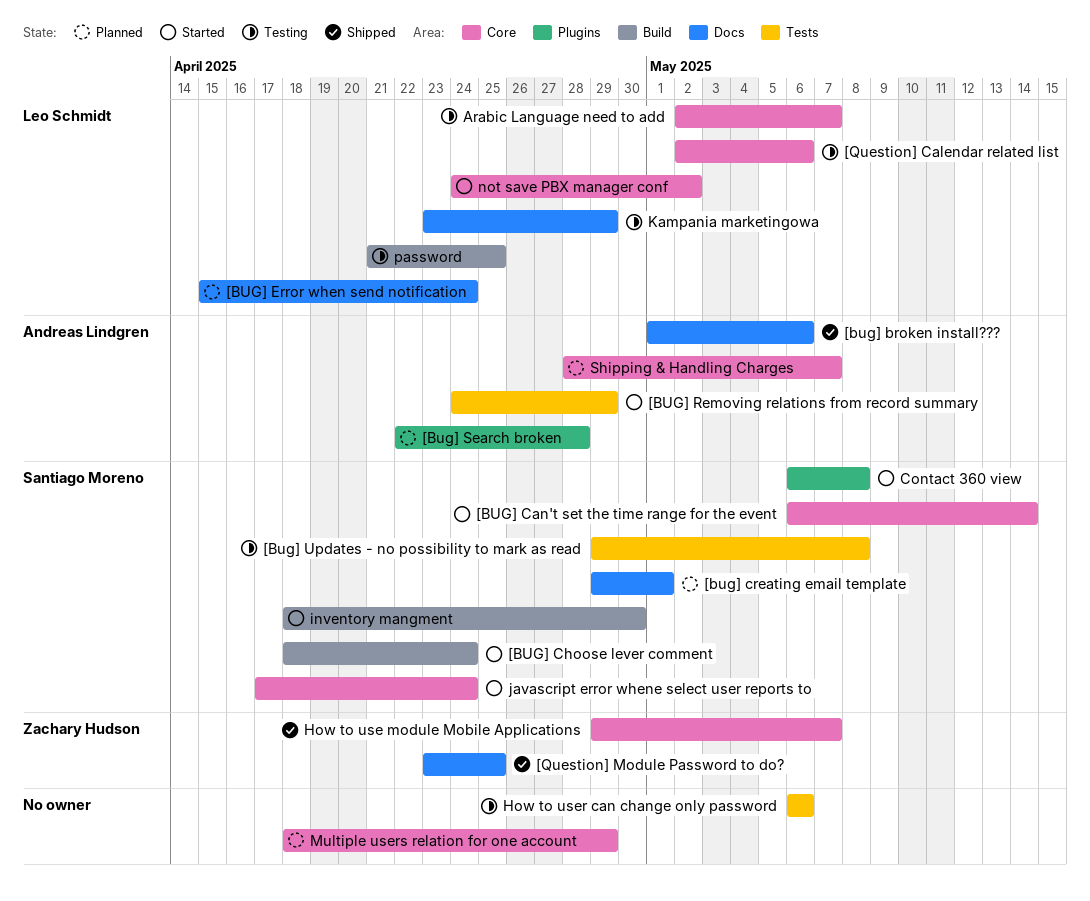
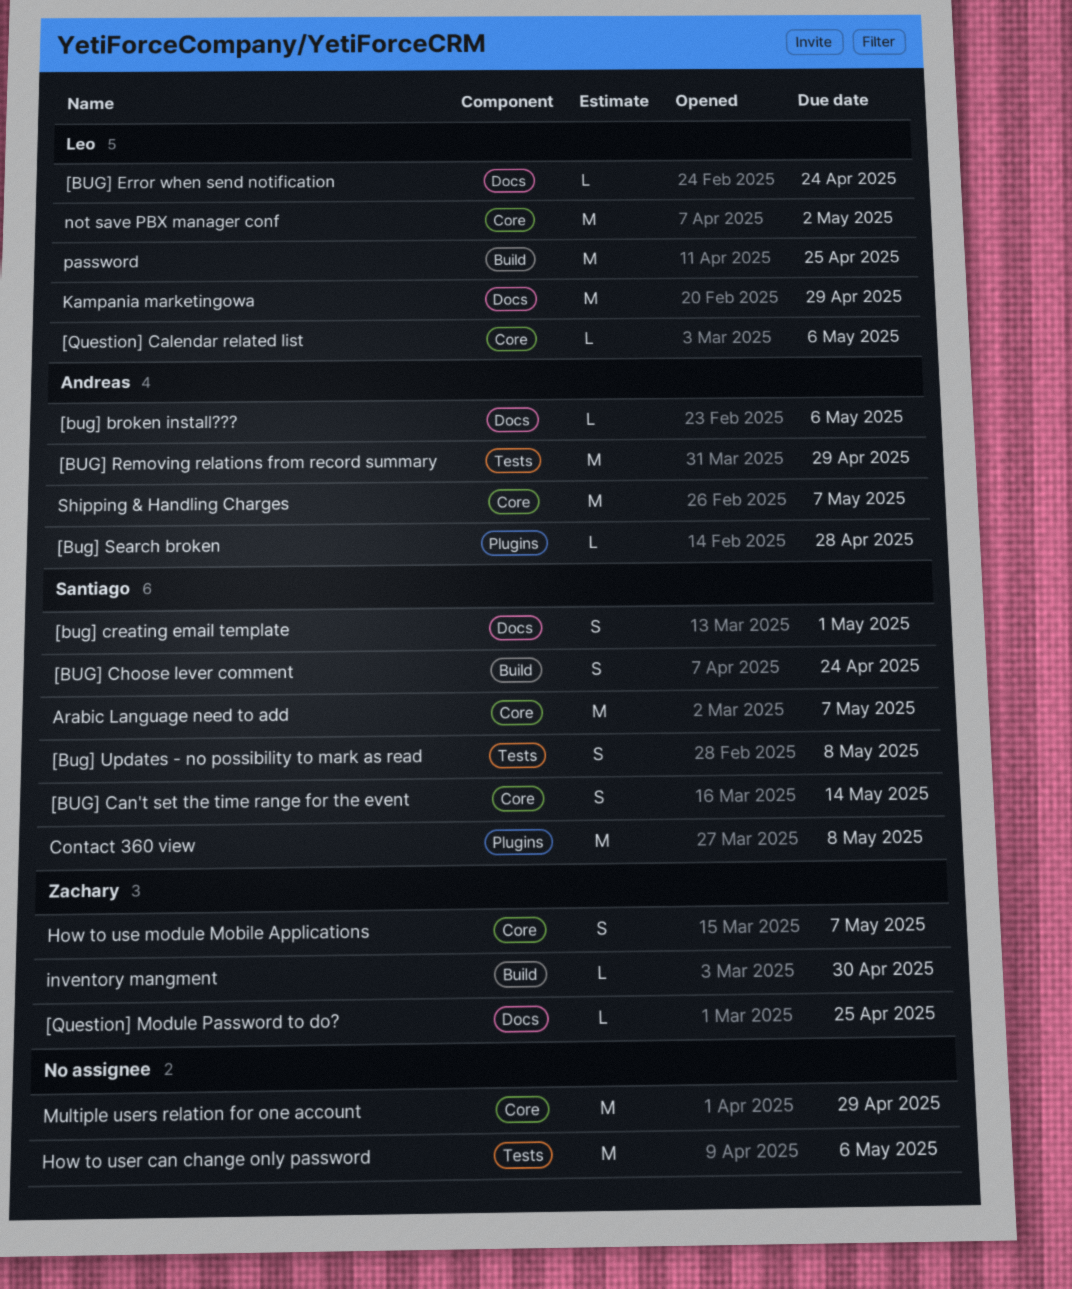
Arabic Language need to add, owner: Leo Schmidt -> Santiago Moreno
inventory mangment, owner: Santiago Moreno -> Zachary Hudson
javascript error whene select user reports to: present -> none

